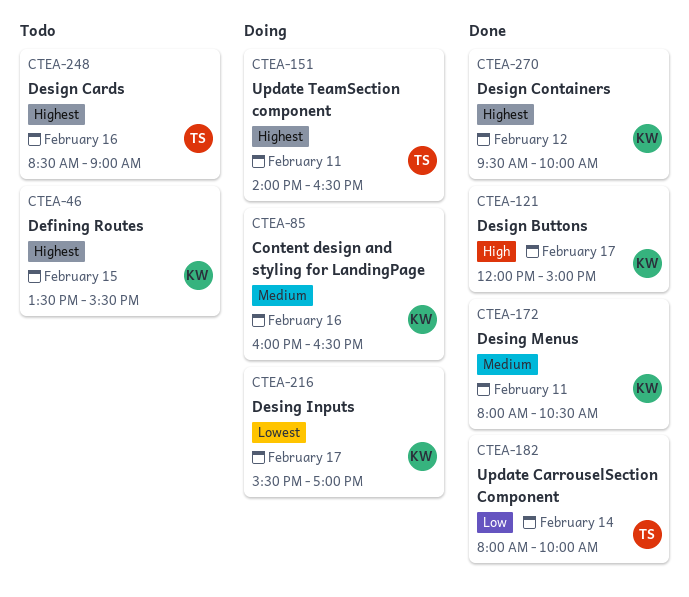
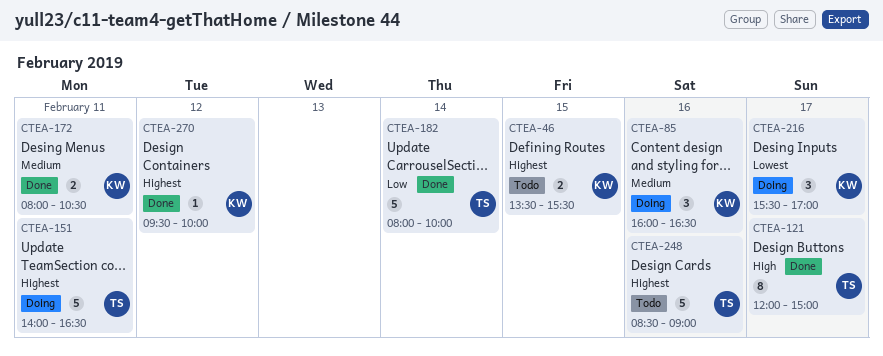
CTEA-121, owner: KW -> TS

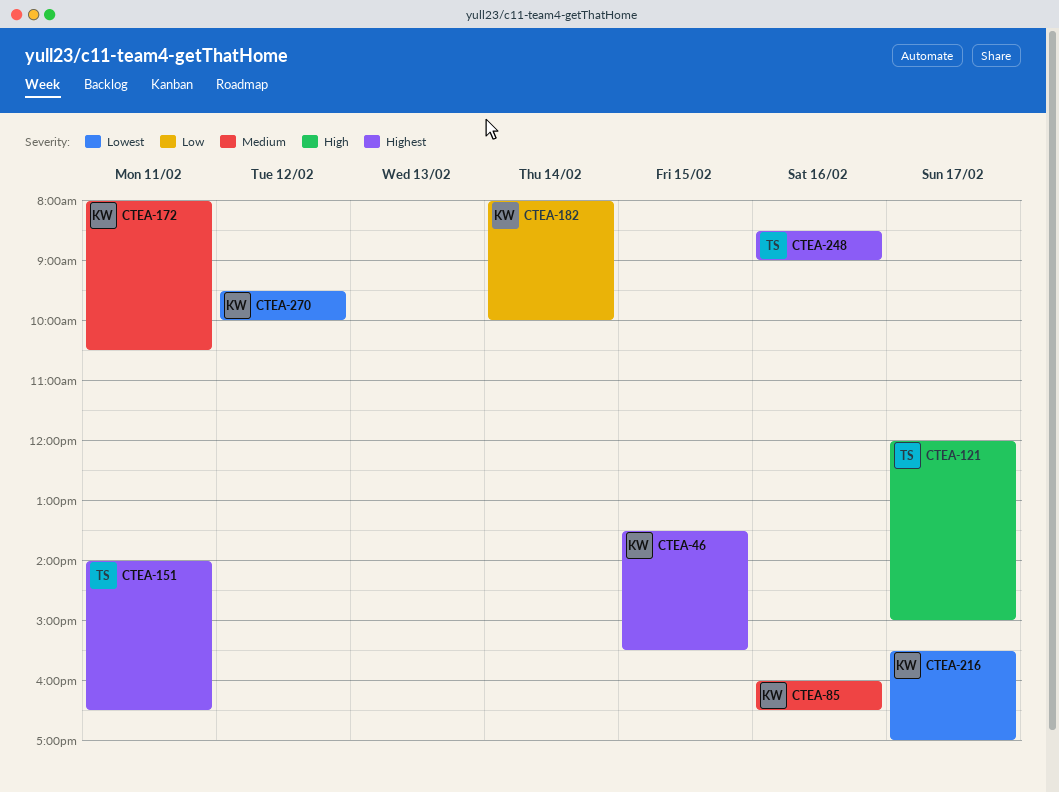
CTEA-182, owner: TS -> KW
CTEA-270, priority: Highest -> Lowest

